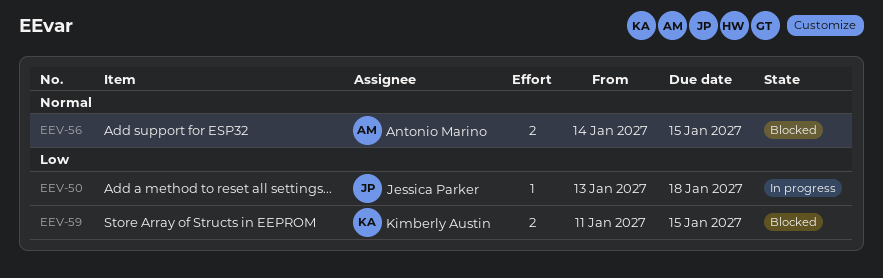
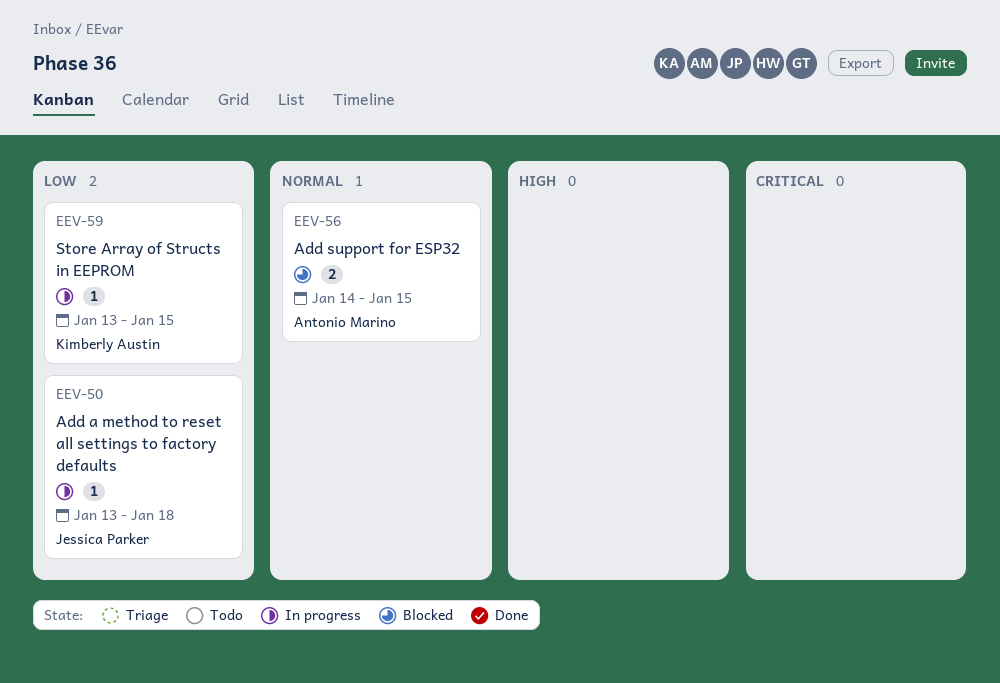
EEV-59, status: Blocked -> In progress
EEV-59, estimate: 2 -> 1
EEV-59, start: Jan 11 -> Jan 13

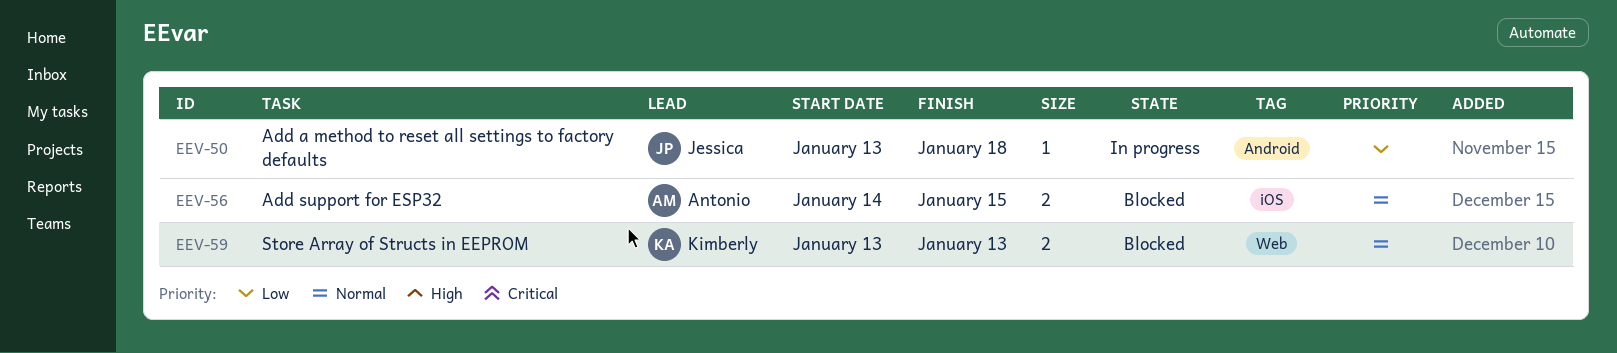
EEV-59, status: In progress -> Blocked
EEV-59, priority: Low -> Normal
EEV-59, estimate: 1 -> 2
EEV-59, due: Jan 15 -> Jan 13

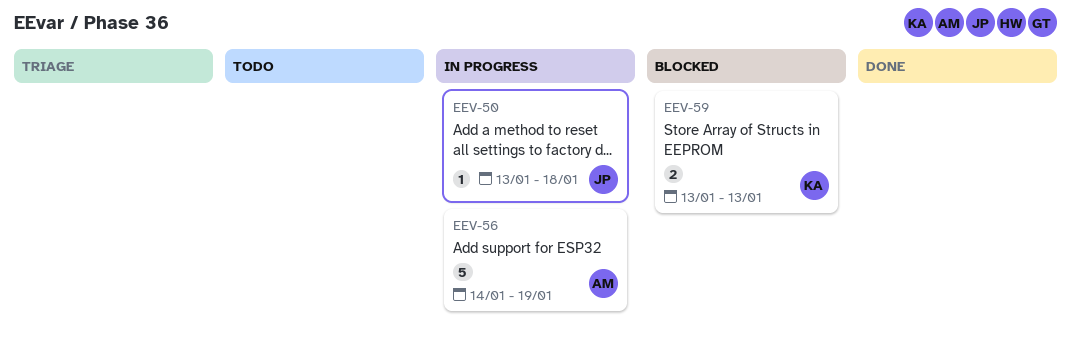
EEV-56, status: Blocked -> In progress
EEV-56, estimate: 2 -> 5
EEV-56, due: Jan 15 -> Jan 19

